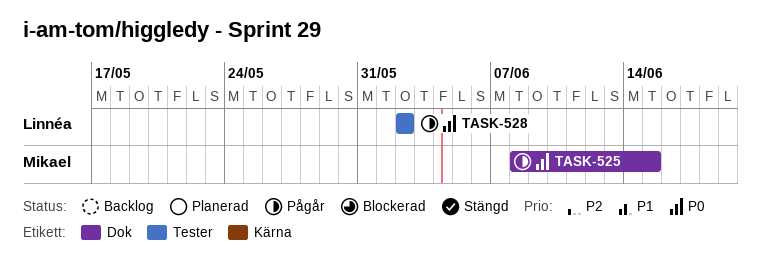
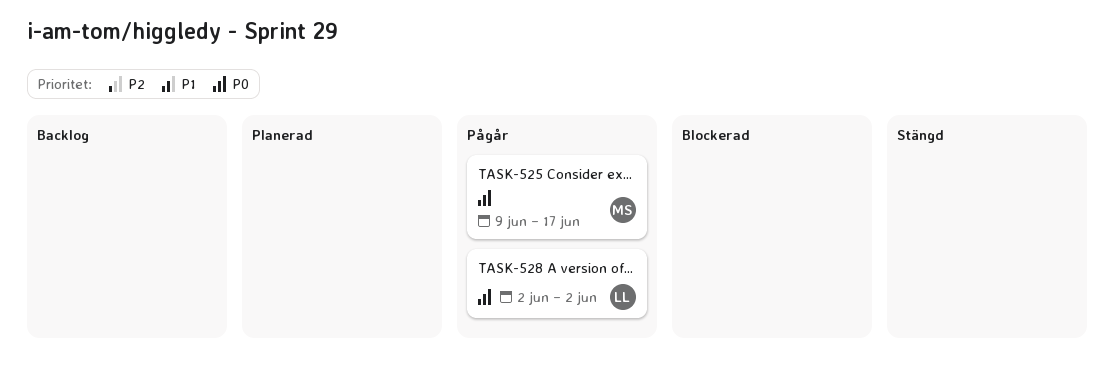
TASK-525, start: Jun 8 -> Jun 9
TASK-525, due: Jun 15 -> Jun 17

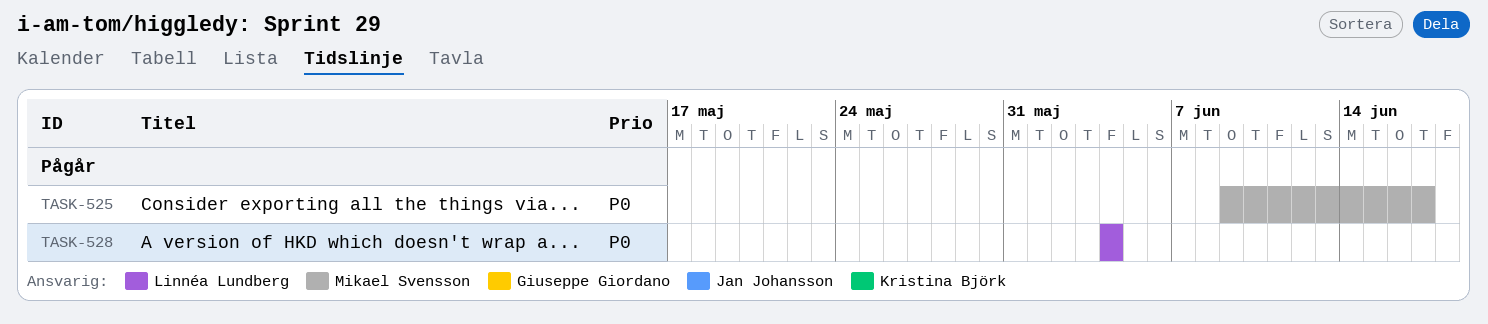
TASK-528, start: Jun 2 -> Jun 4
TASK-528, due: Jun 2 -> Jun 4

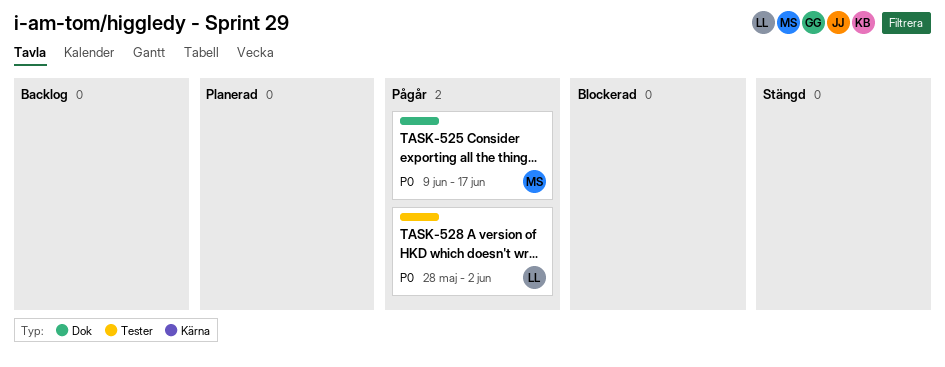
TASK-528, start: Jun 4 -> May 28
TASK-528, due: Jun 4 -> Jun 2

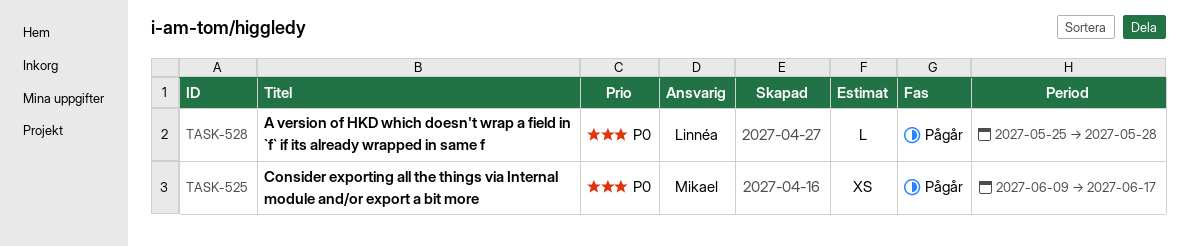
TASK-528, start: May 28 -> May 25
TASK-528, due: Jun 2 -> May 28

